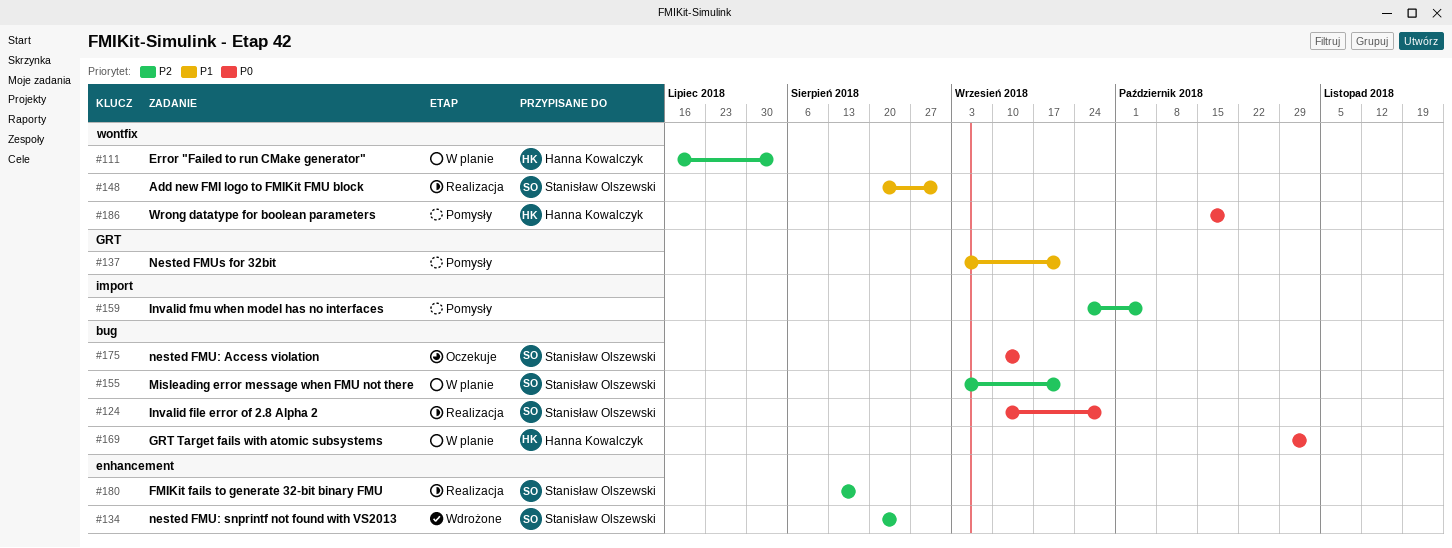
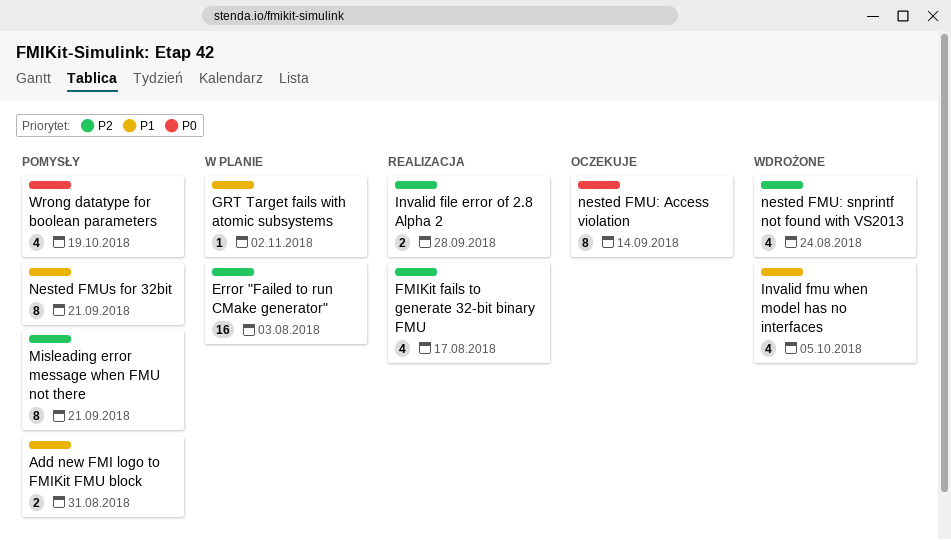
Add new FMI logo to FMIKit FMU block, status: Realizacja -> Pomysły
GRT Target fails with atomic subsystems, priority: P0 -> P1
Invalid file error of 2.8 Alpha 2, priority: P0 -> P2
Invalid fmu when model has no interfaces, status: Pomysły -> Wdrożone
Invalid fmu when model has no interfaces, priority: P2 -> P1
Misleading error message when FMU not there, status: W planie -> Pomysły

